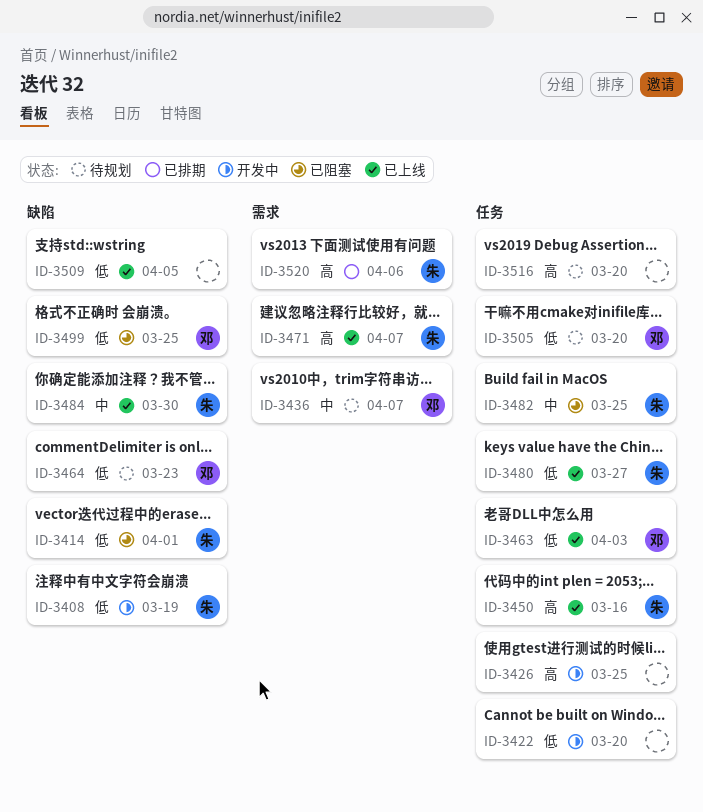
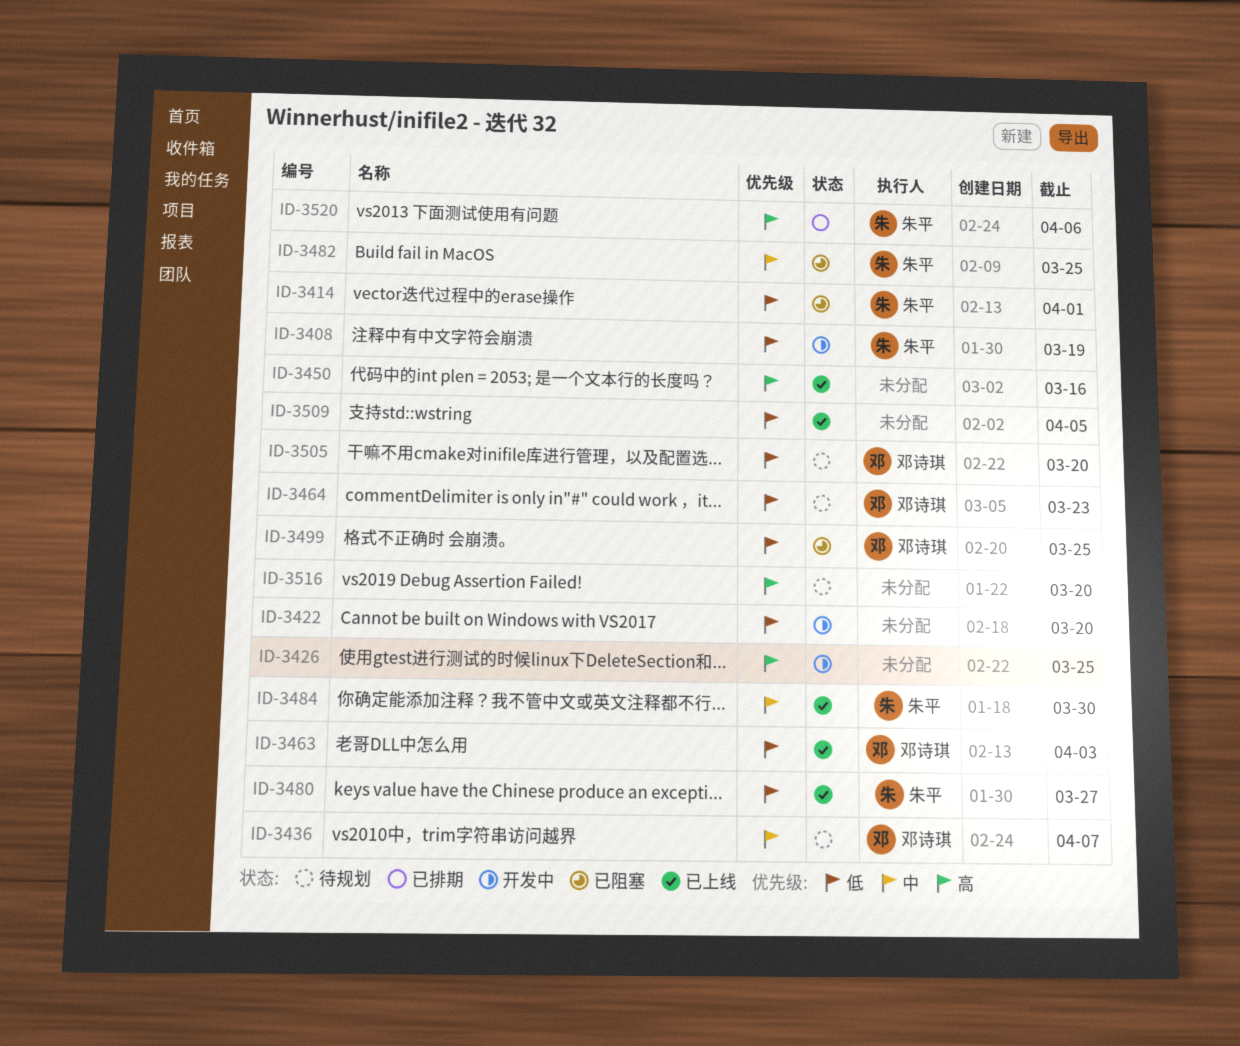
ID-3450, owner: 朱平 -> none
ID-3471: present -> none

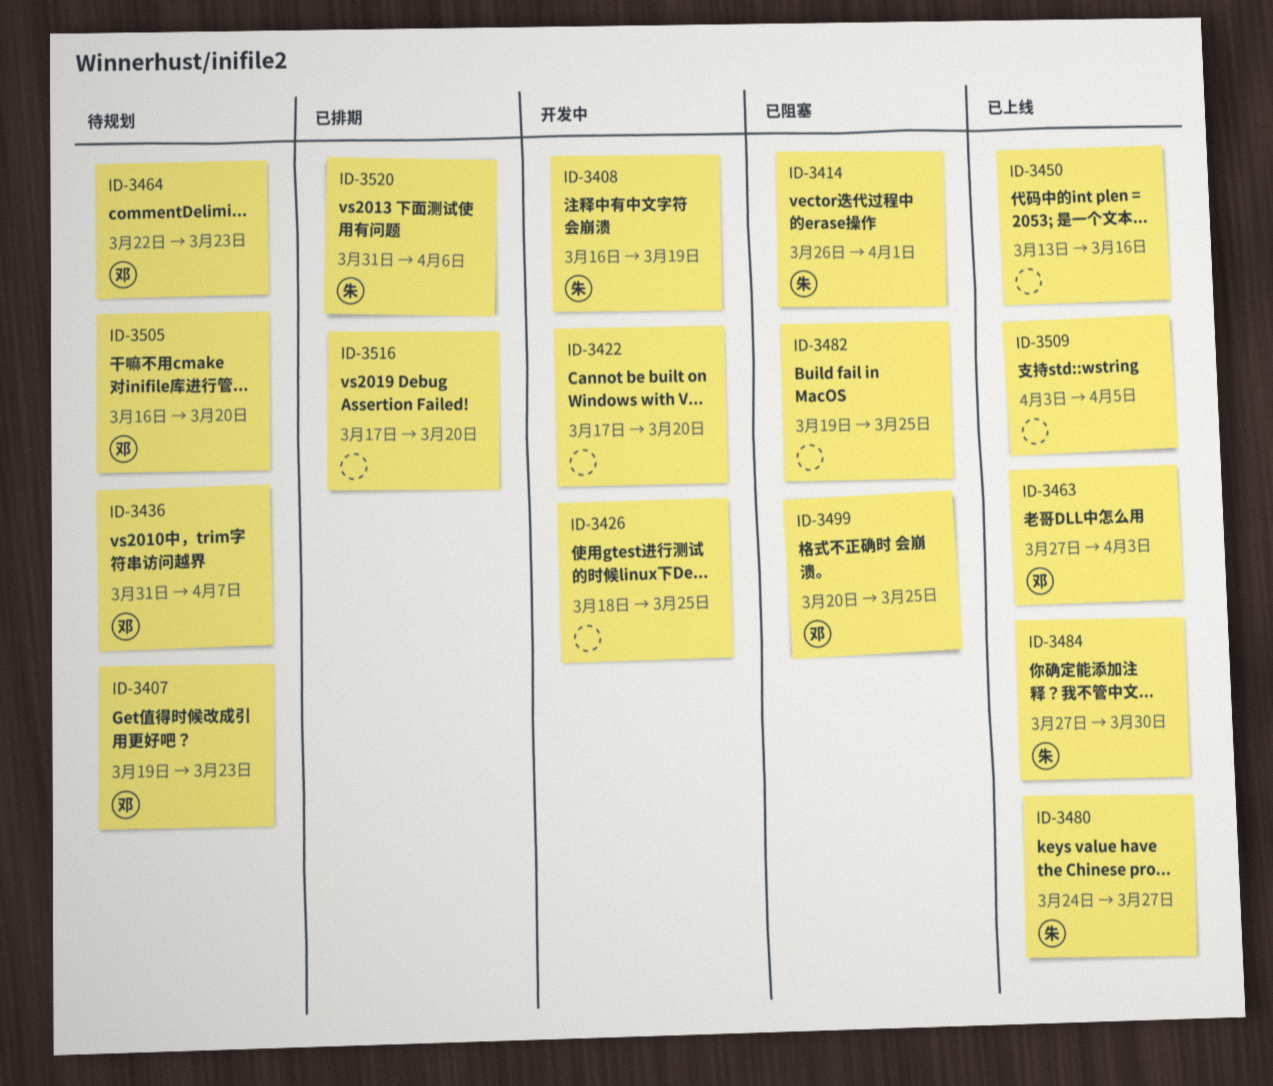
ID-3407: none -> present
ID-3482, owner: 朱平 -> none
ID-3516, status: 待规划 -> 已排期

